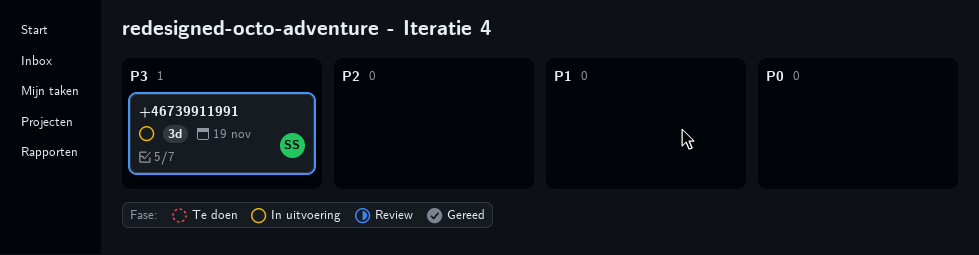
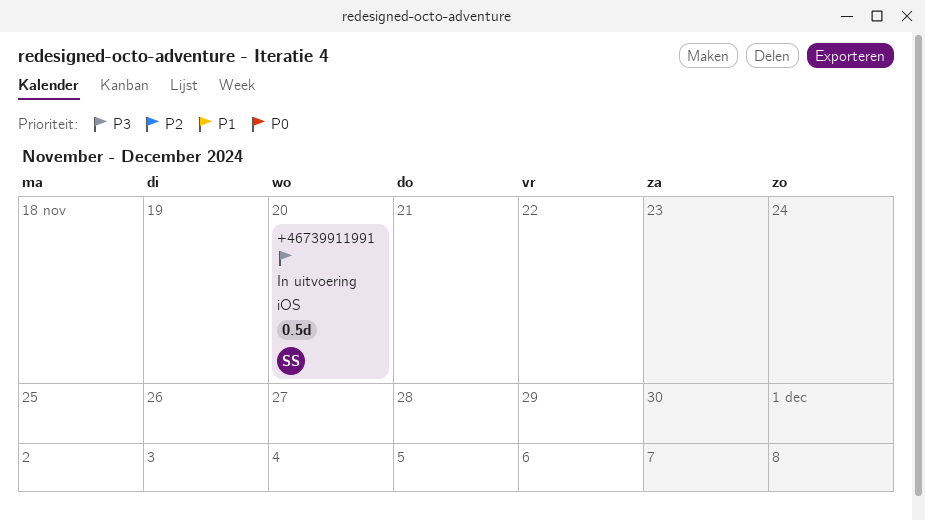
+46739911991, estimate: 3d -> 0.5d
+46739911991, due: Nov 19 -> Nov 20

